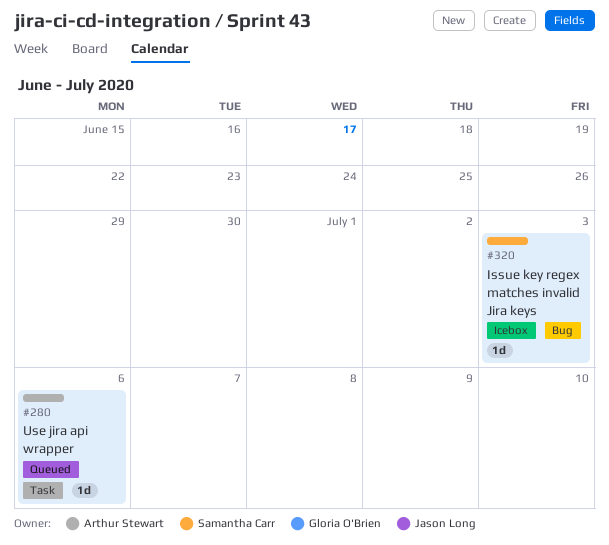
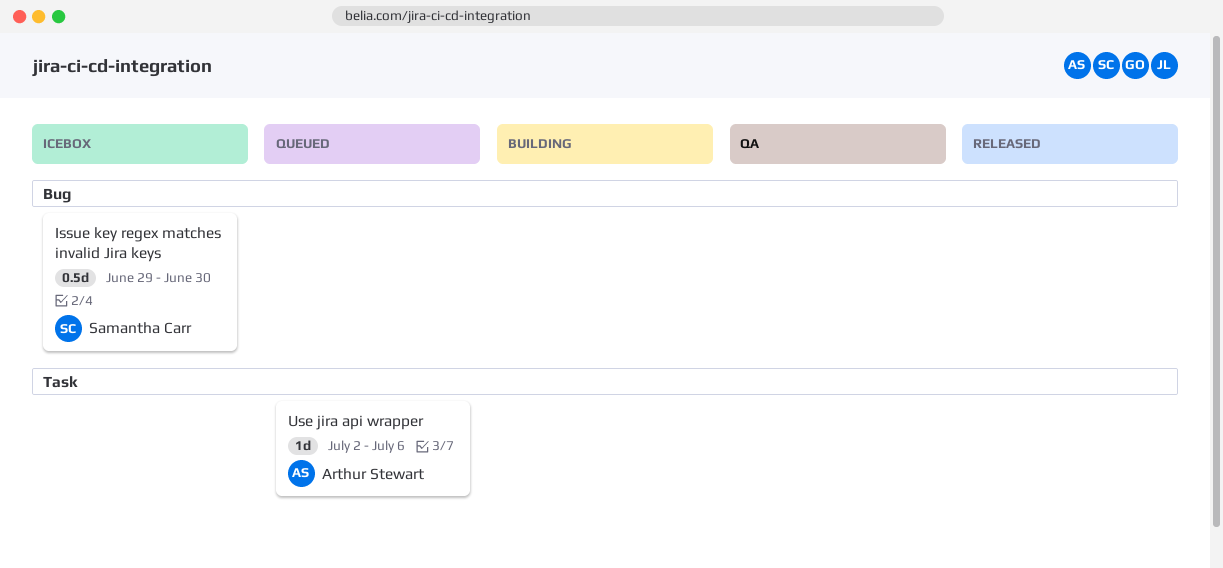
Issue key regex matches invalid Jira keys, estimate: 1d -> 0.5d
Issue key regex matches invalid Jira keys, due: Jul 3 -> Jun 30

